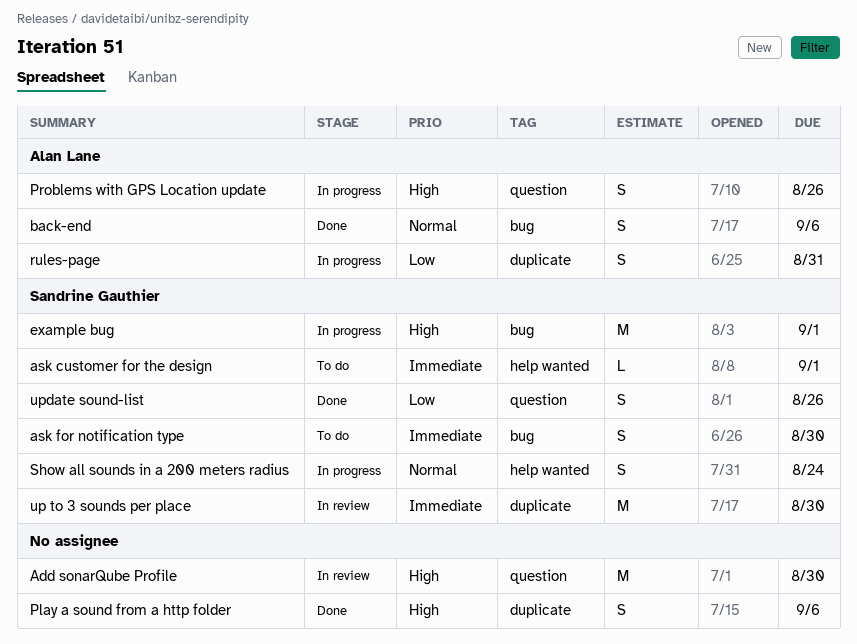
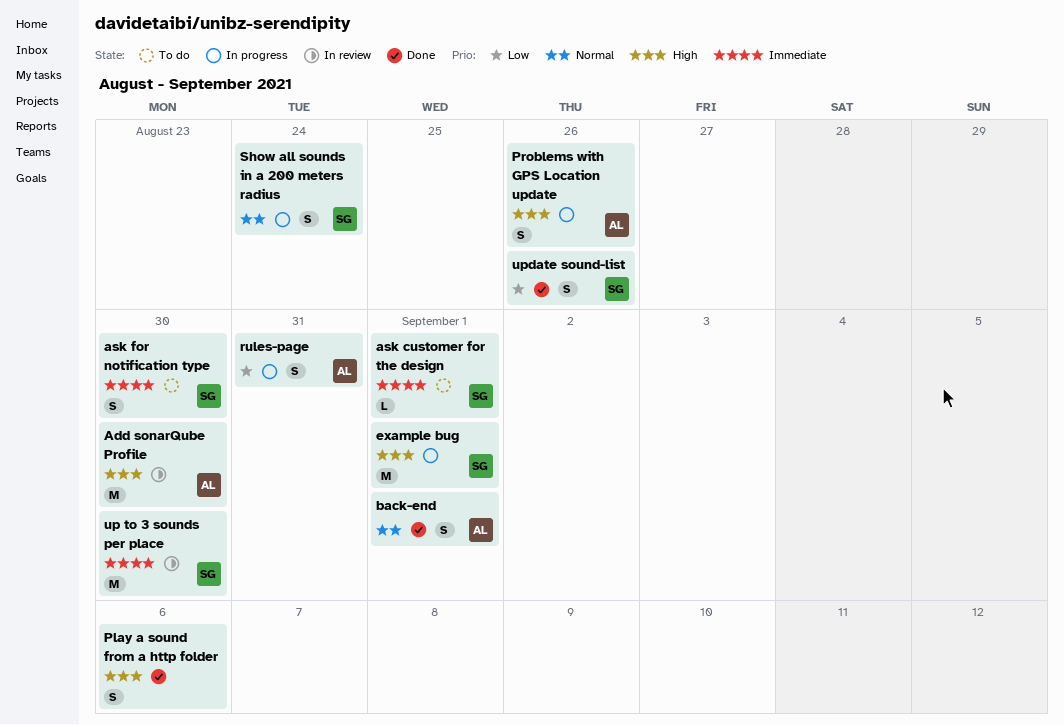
Add sonarQube Profile, owner: none -> Alan Lane
back-end, due: Sep 6 -> Sep 1

